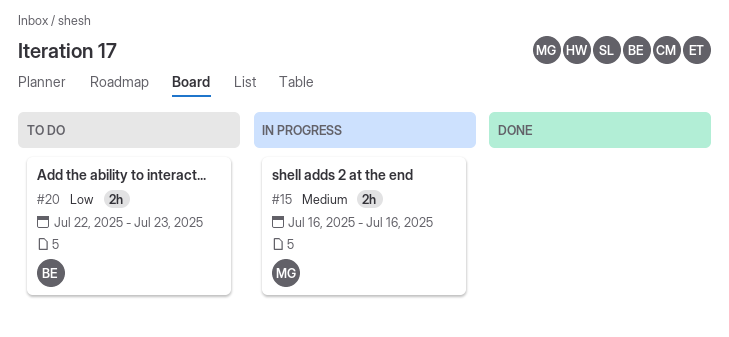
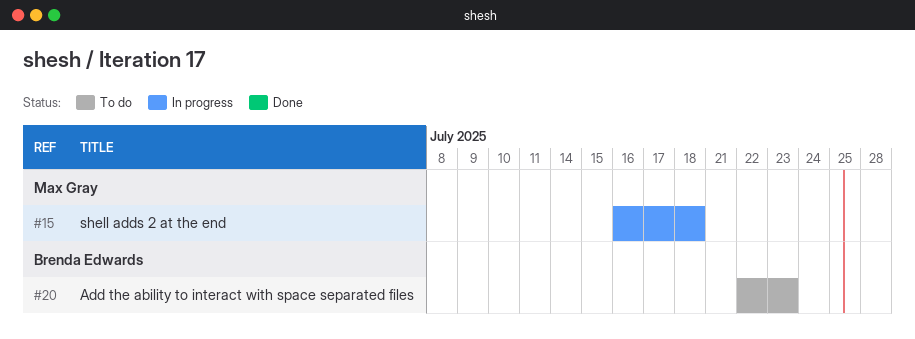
#15, due: Jul 16 -> Jul 18

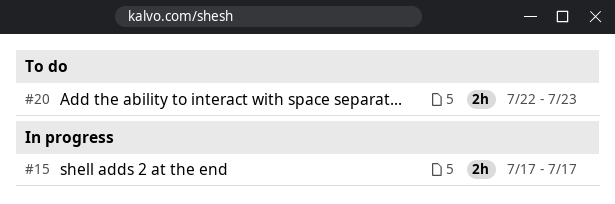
#15, start: Jul 16 -> Jul 17
#15, due: Jul 18 -> Jul 17

